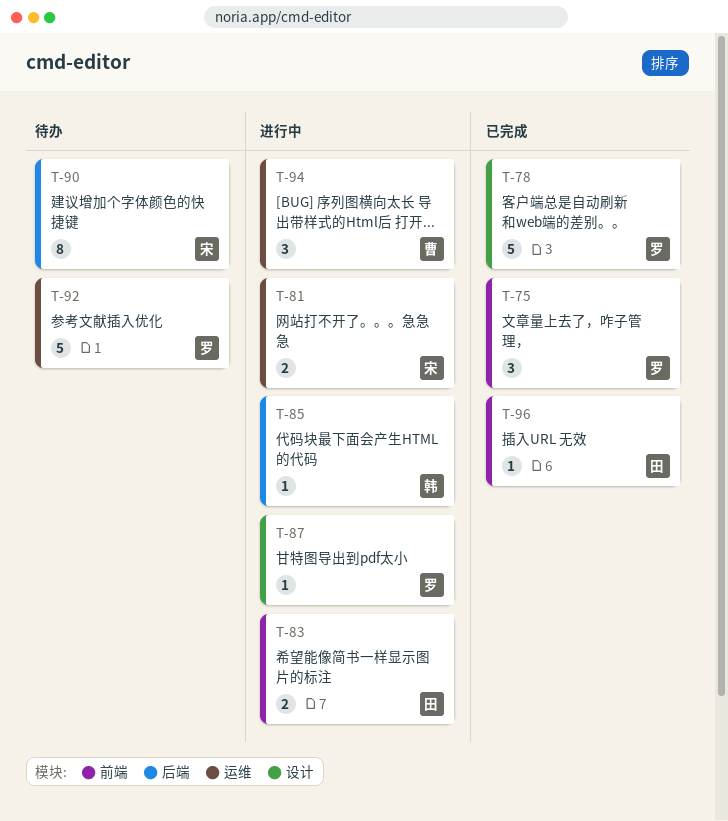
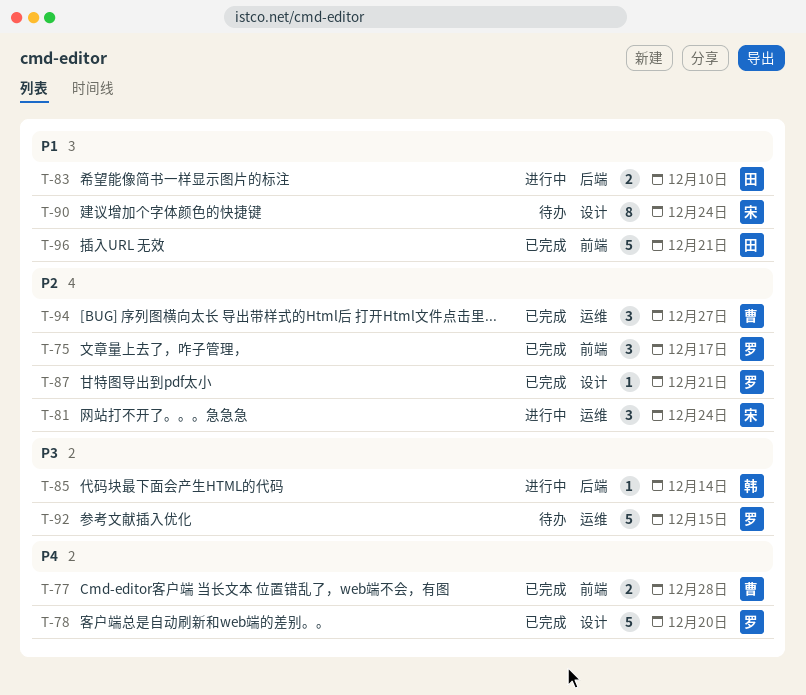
T-77: none -> present
T-81, estimate: 2 -> 3
T-83, label: 前端 -> 后端
T-87, status: 进行中 -> 已完成
T-90, label: 后端 -> 设计
T-94, status: 进行中 -> 已完成
T-96, estimate: 1 -> 5

